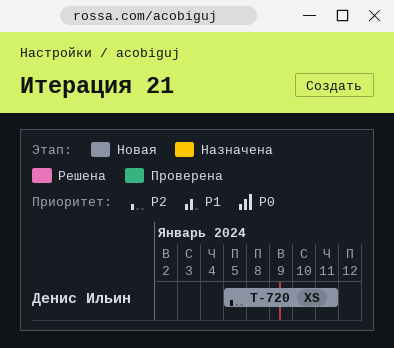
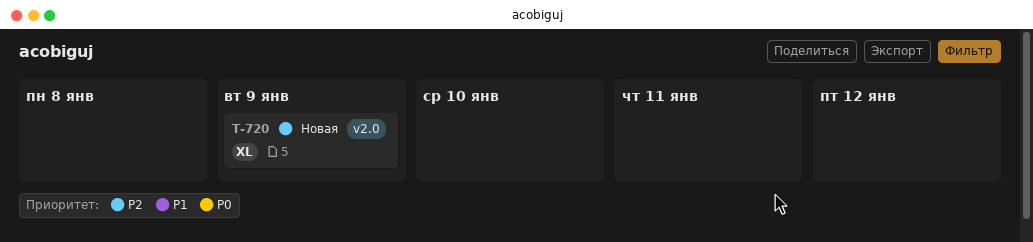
T-720, estimate: XS -> XL
T-720, due: Jan 11 -> Jan 9

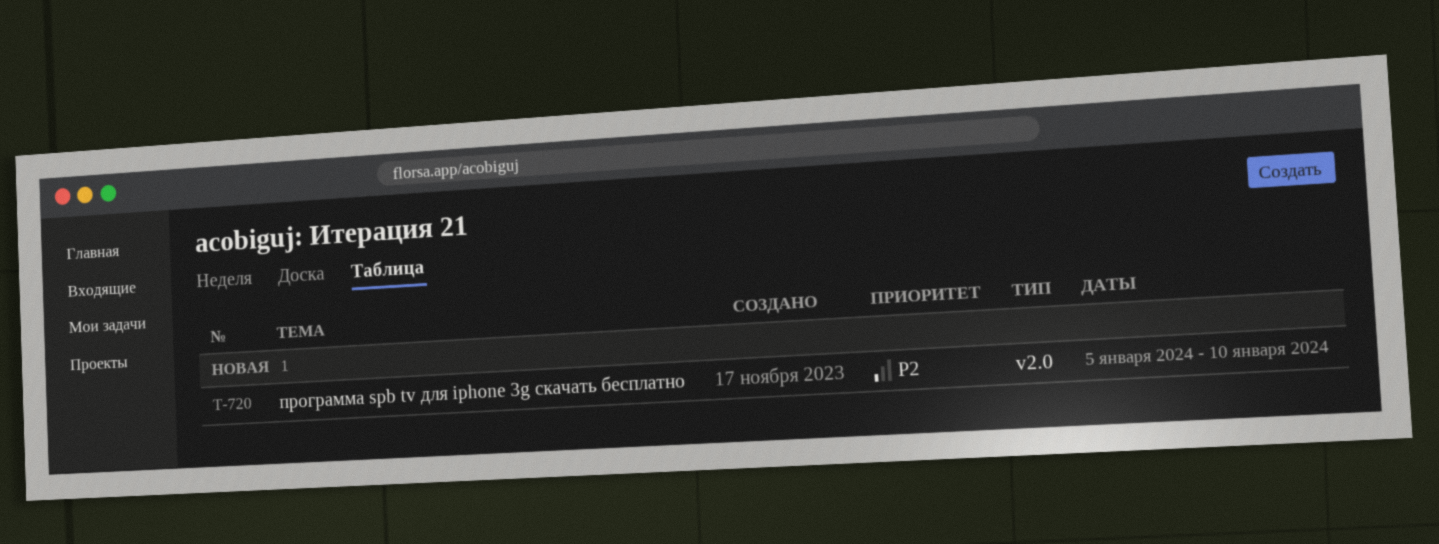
T-720, due: Jan 9 -> Jan 10

